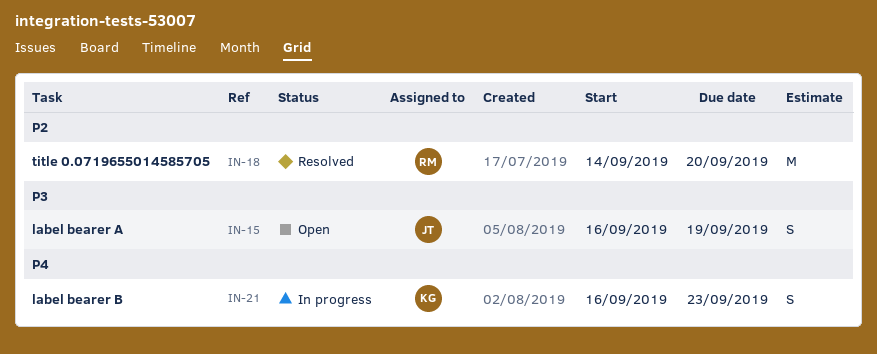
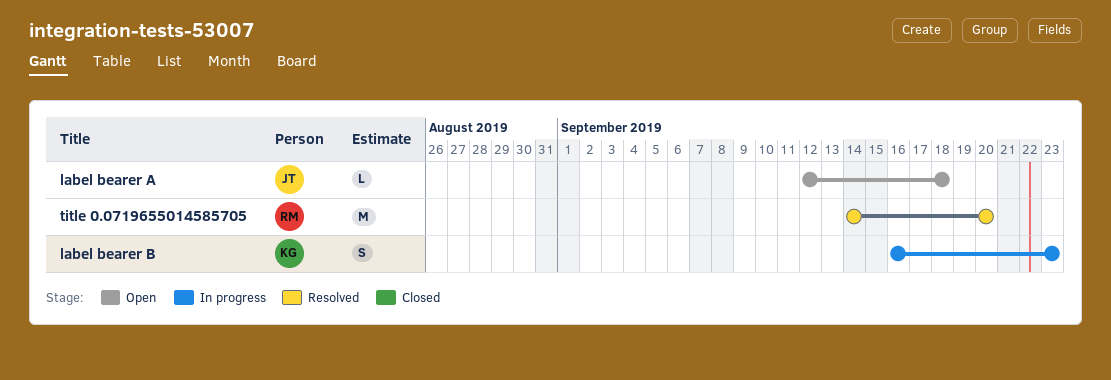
label bearer A, estimate: S -> L
label bearer A, start: Sep 16 -> Sep 12
label bearer A, due: Sep 19 -> Sep 18

